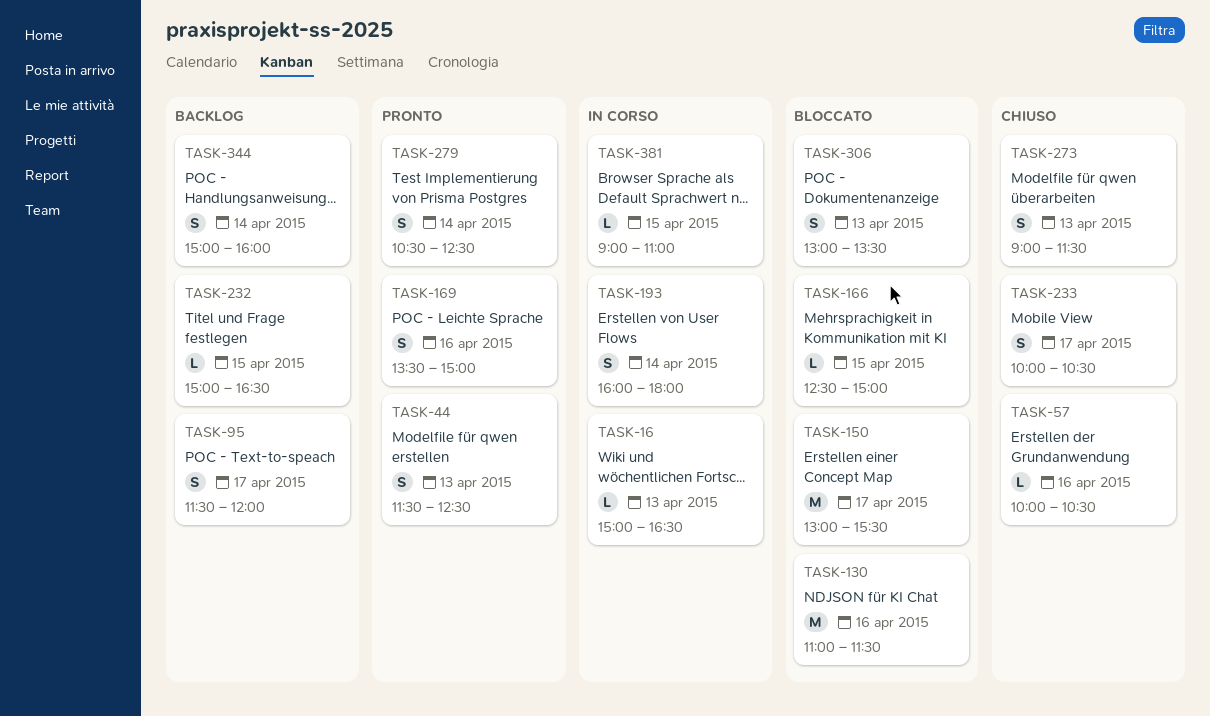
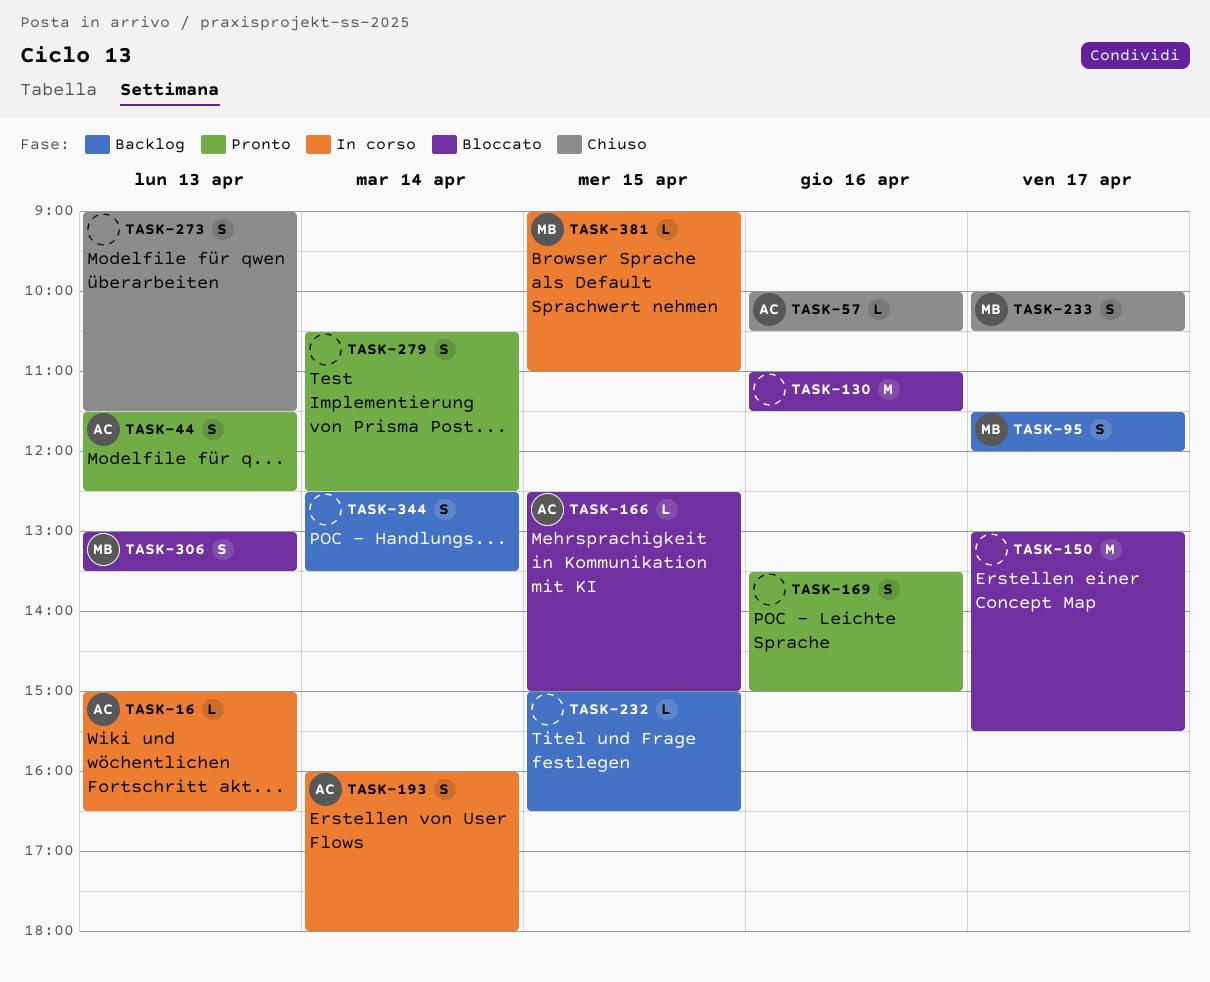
TASK-344, begins: 15:00 -> 12:30
TASK-344, ends: 16:00 -> 13:30

